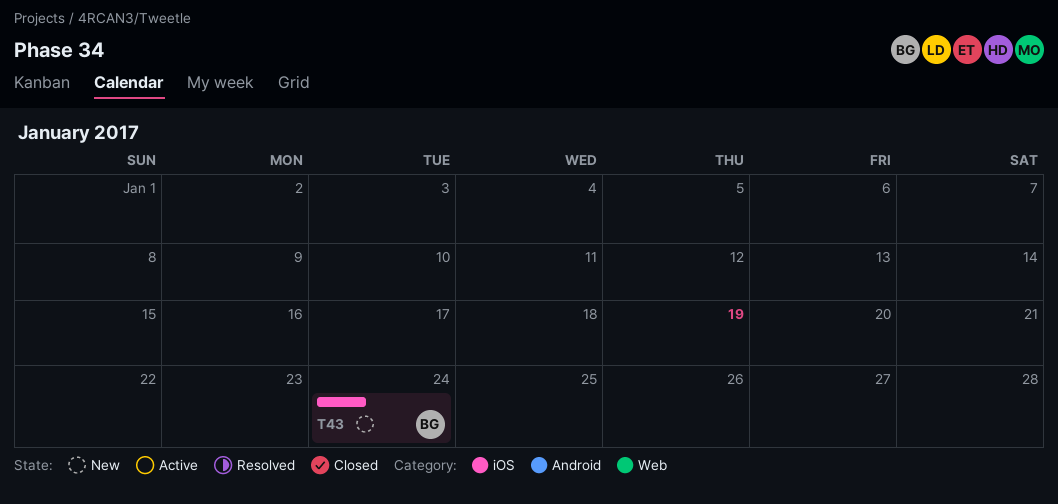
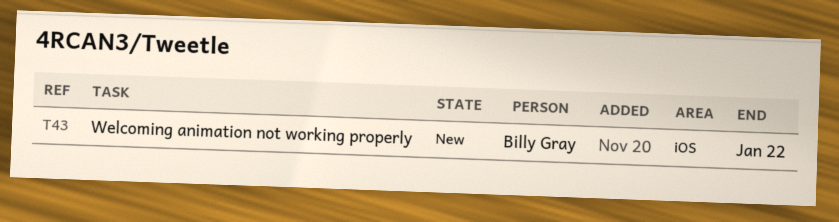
T43, due: Jan 24 -> Jan 22

